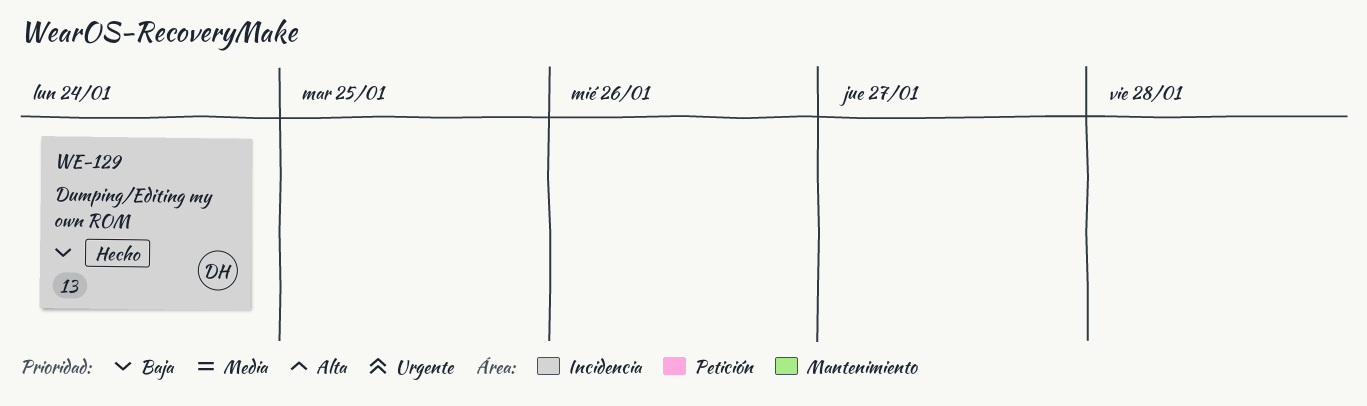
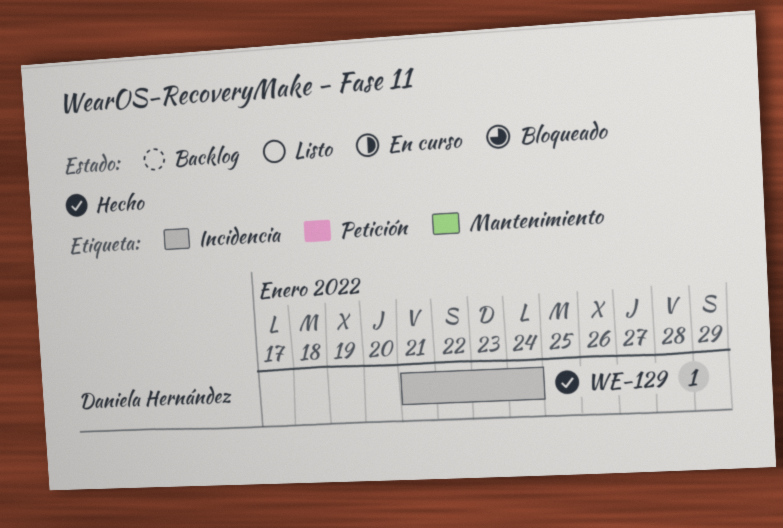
WE-129, estimate: 13 -> 1

